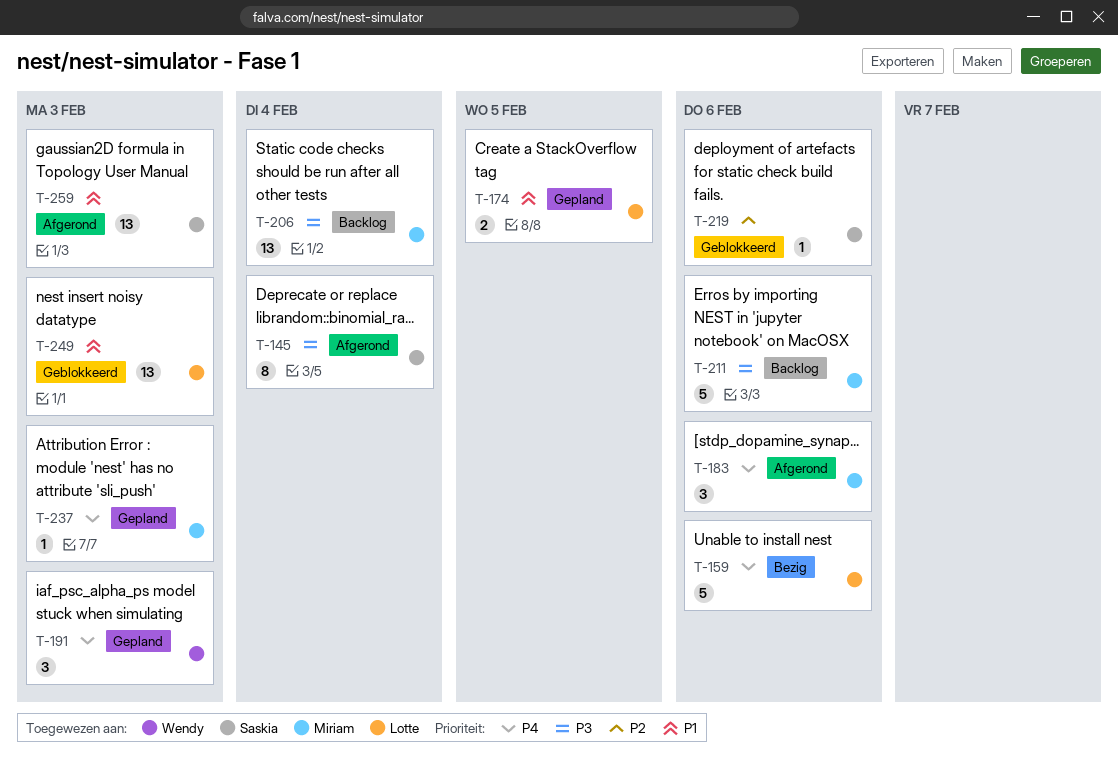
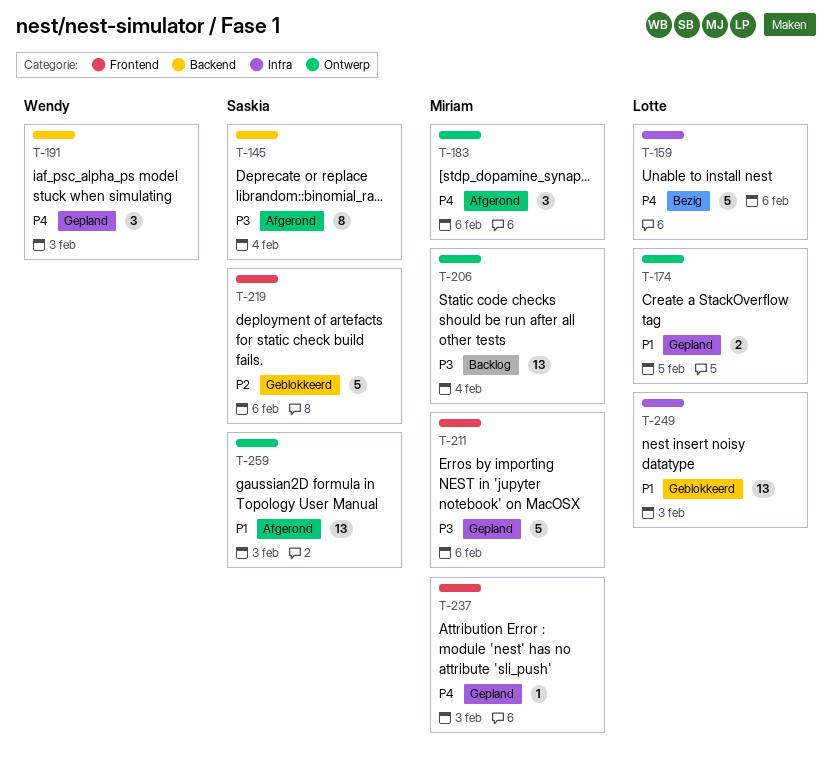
T-211, status: Backlog -> Gepland
T-219, estimate: 1 -> 5

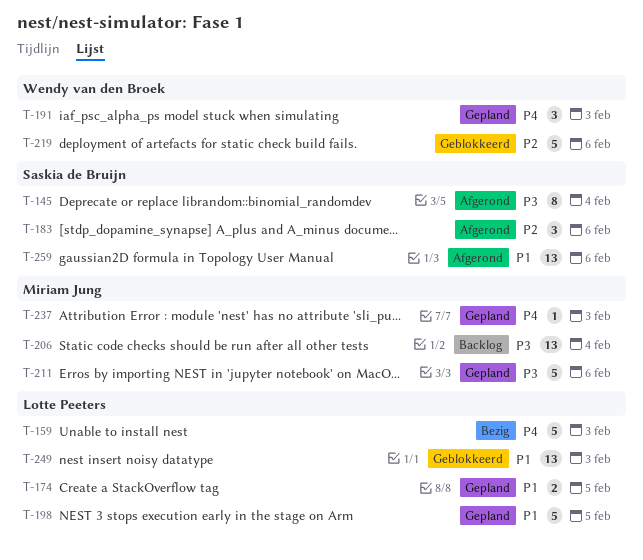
T-159, due: Feb 6 -> Feb 3
T-183, owner: Miriam Jung -> Saskia de Bruijn
T-183, priority: P4 -> P2
T-198: none -> present
T-219, owner: Saskia de Bruijn -> Wendy van den Broek
T-259, due: Feb 3 -> Feb 6

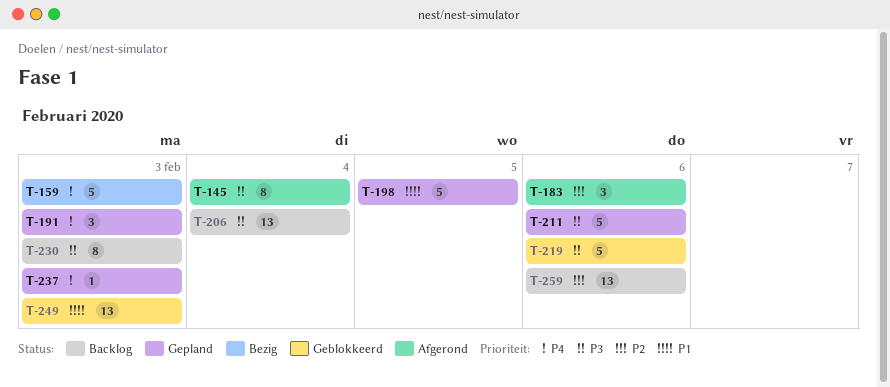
T-174: present -> none
T-219, priority: P2 -> P3
T-230: none -> present
T-259, status: Afgerond -> Backlog
T-259, priority: P1 -> P2

